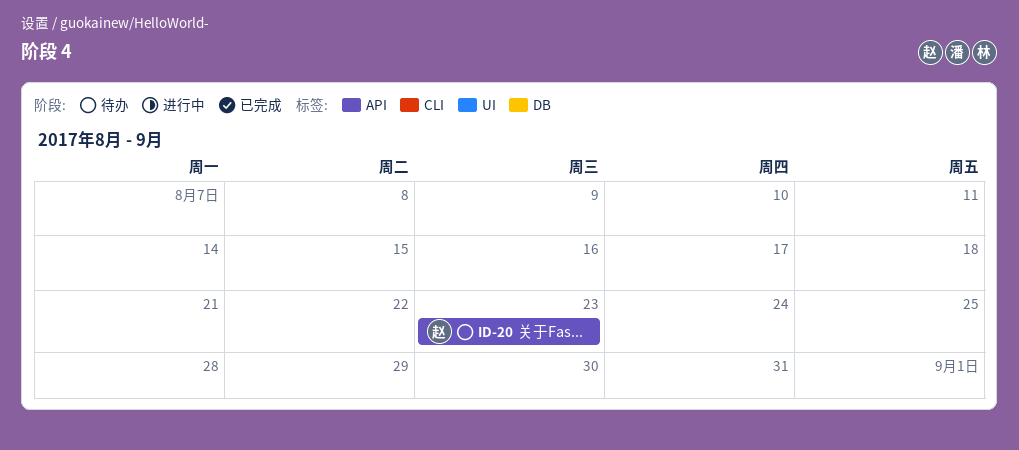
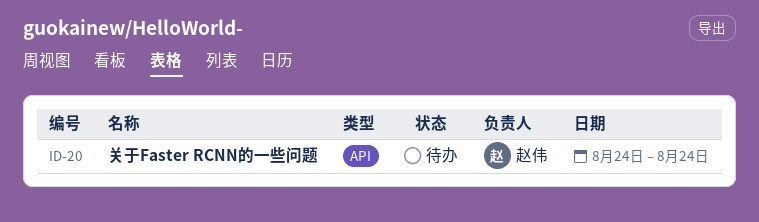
ID-20, start: Aug 23 -> Aug 24
ID-20, due: Aug 23 -> Aug 24

